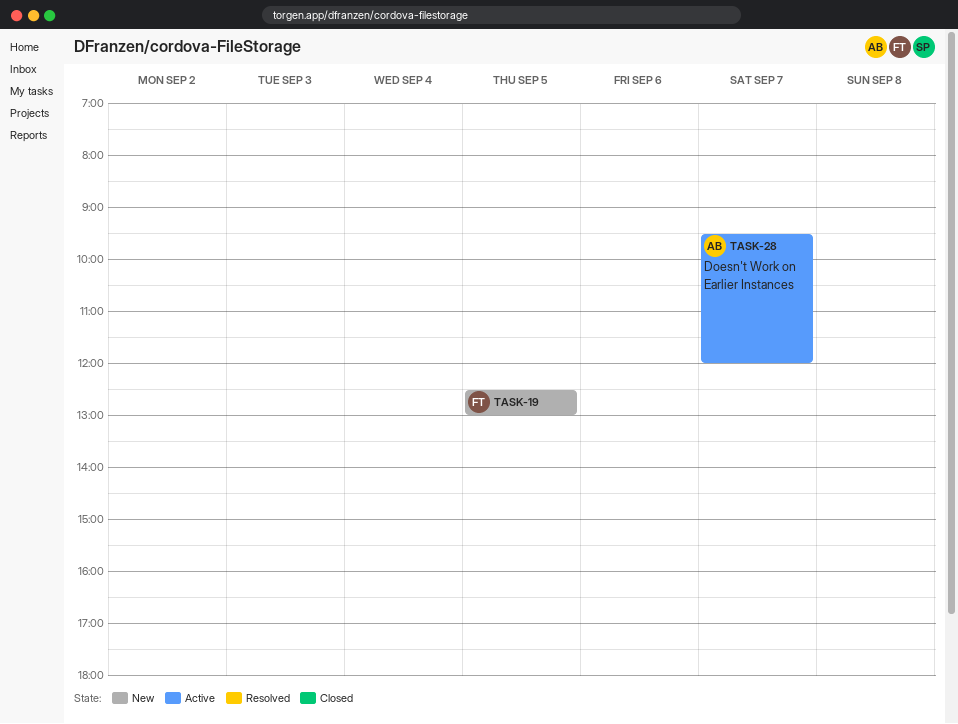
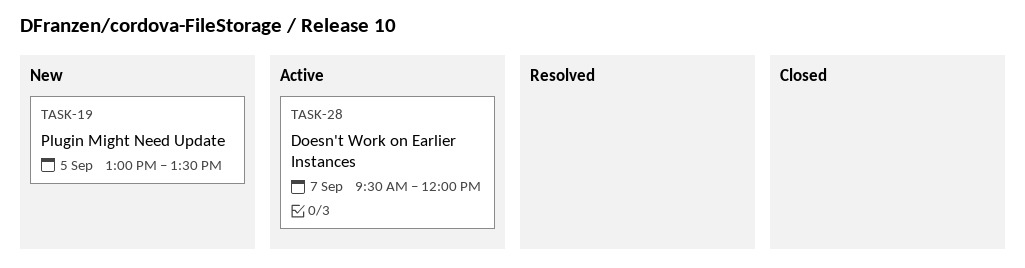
TASK-19, begins: 12:30 -> 13:00
TASK-19, ends: 13:00 -> 13:30

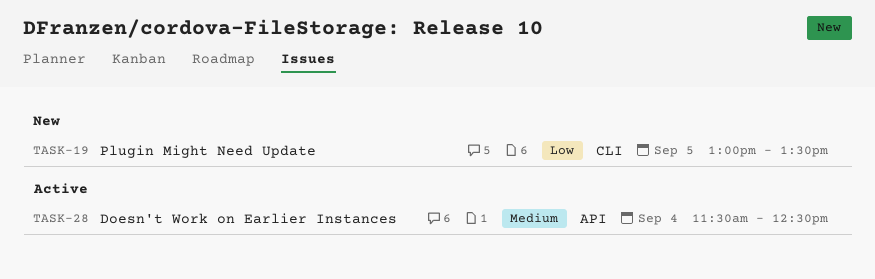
TASK-28, day: Sep 7 -> Sep 4
TASK-28, begins: 09:30 -> 11:30
TASK-28, ends: 12:00 -> 12:30

